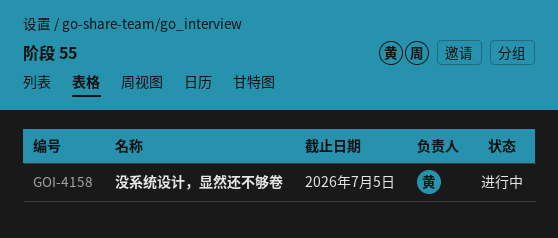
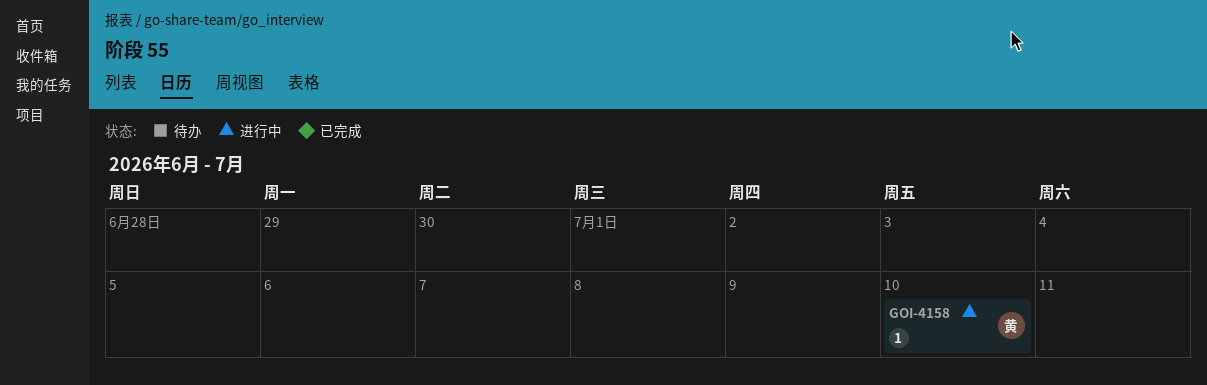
GOI-4158, due: Jul 5 -> Jul 10

